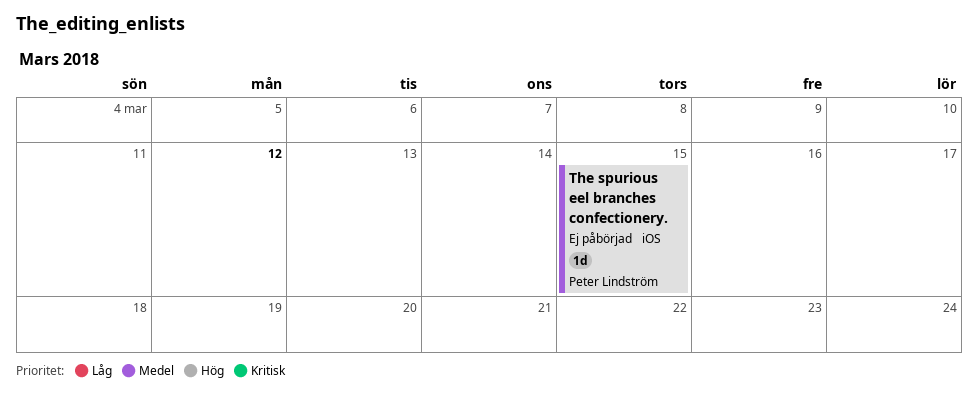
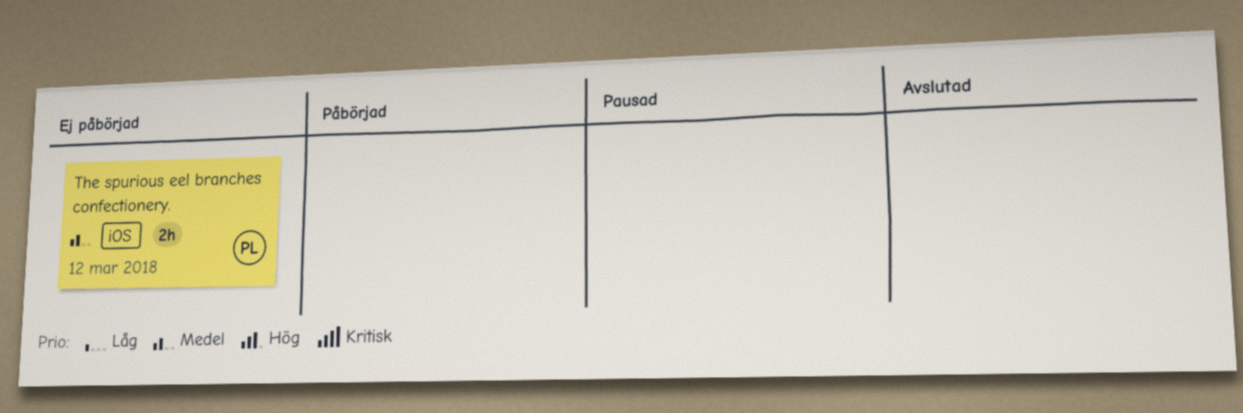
The spurious eel branches confectionery., estimate: 1d -> 2h
The spurious eel branches confectionery., due: Mar 15 -> Mar 12

